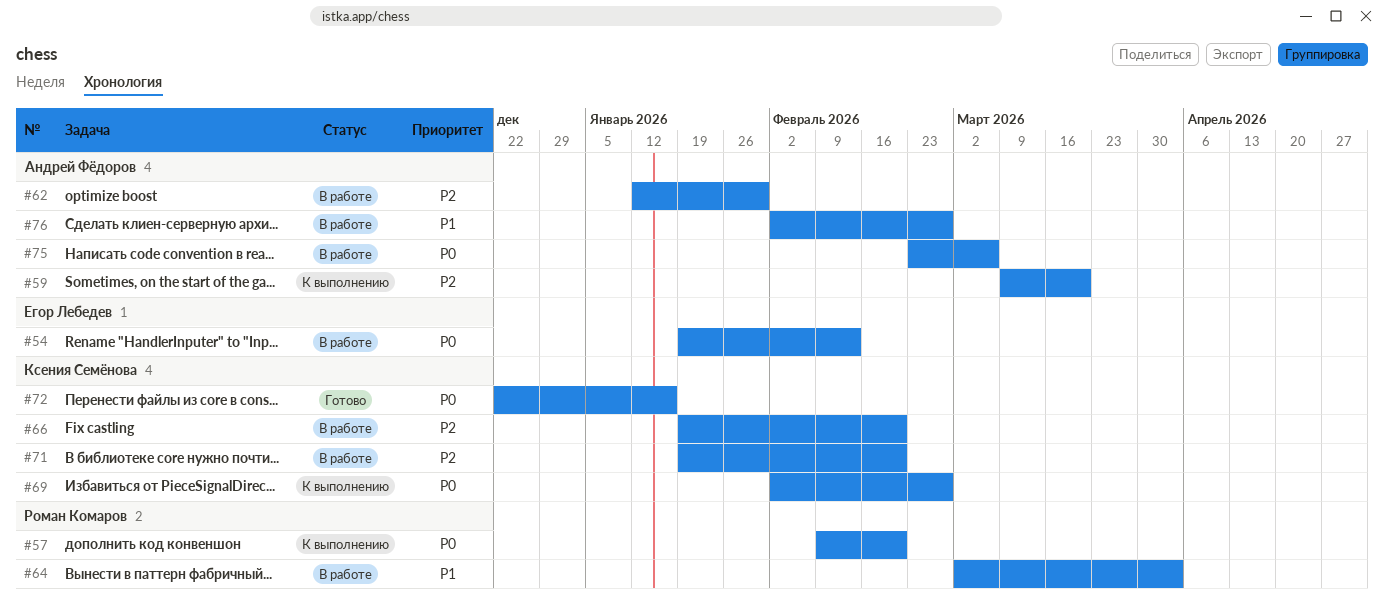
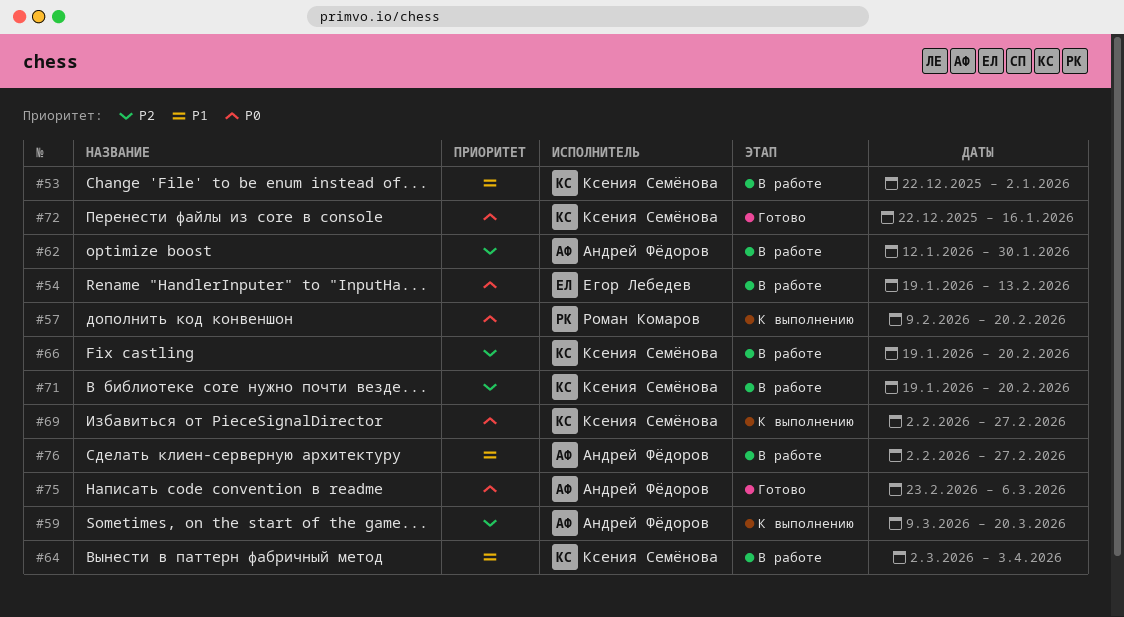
#53: none -> present
#64, owner: Роман Комаров -> Ксения Семёнова
#75, status: В работе -> Готово

